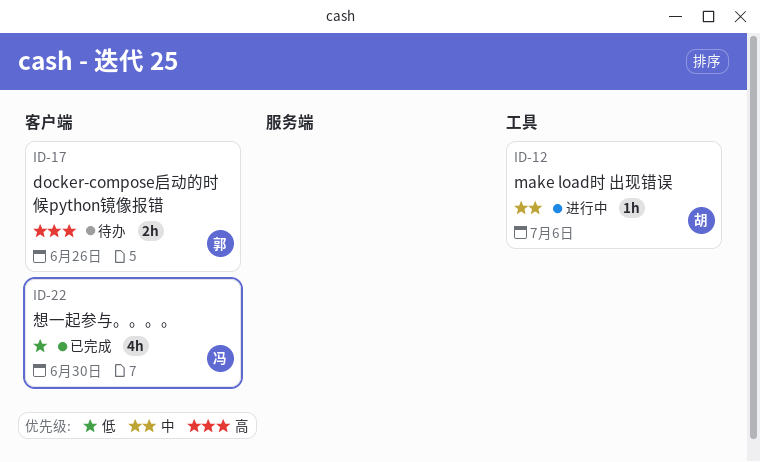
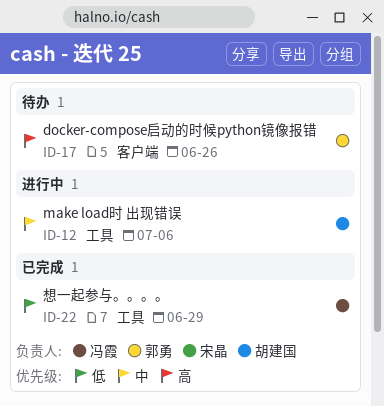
ID-22, label: 客户端 -> 工具
ID-22, due: Jun 30 -> Jun 29

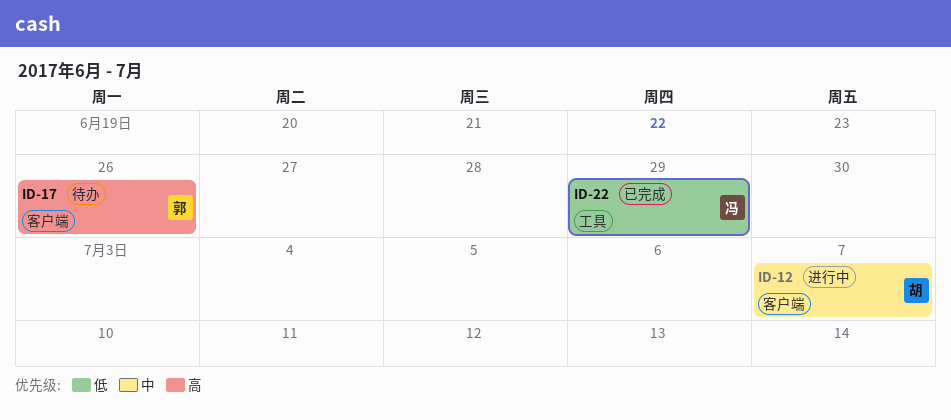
ID-12, label: 工具 -> 客户端
ID-12, due: Jul 6 -> Jul 7

